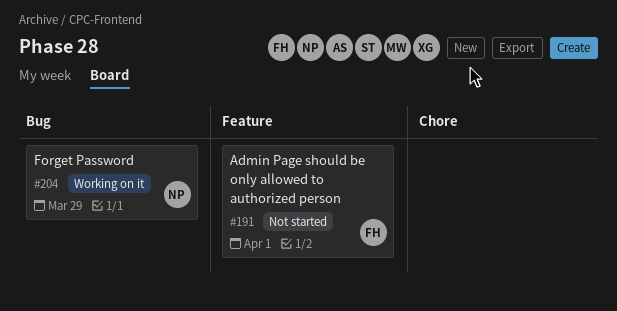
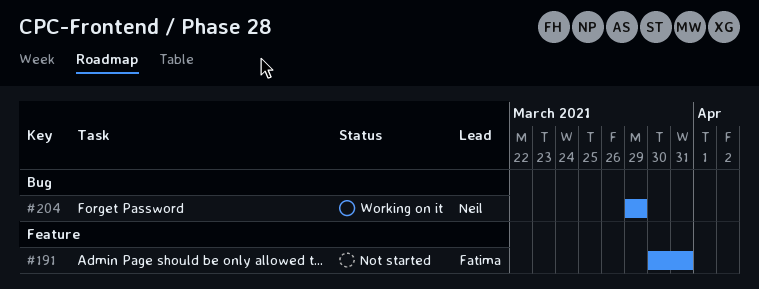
#191, due: Apr 1 -> Mar 31

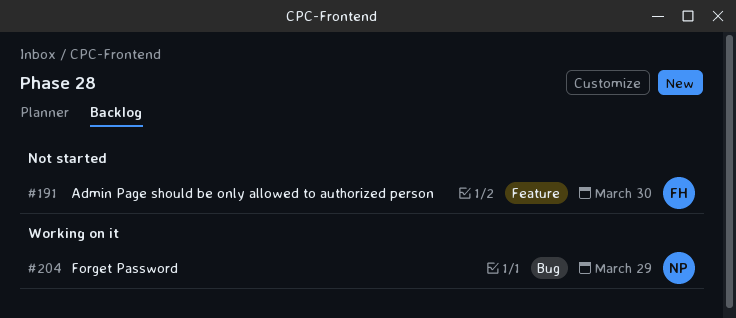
#191, due: Mar 31 -> Mar 30

